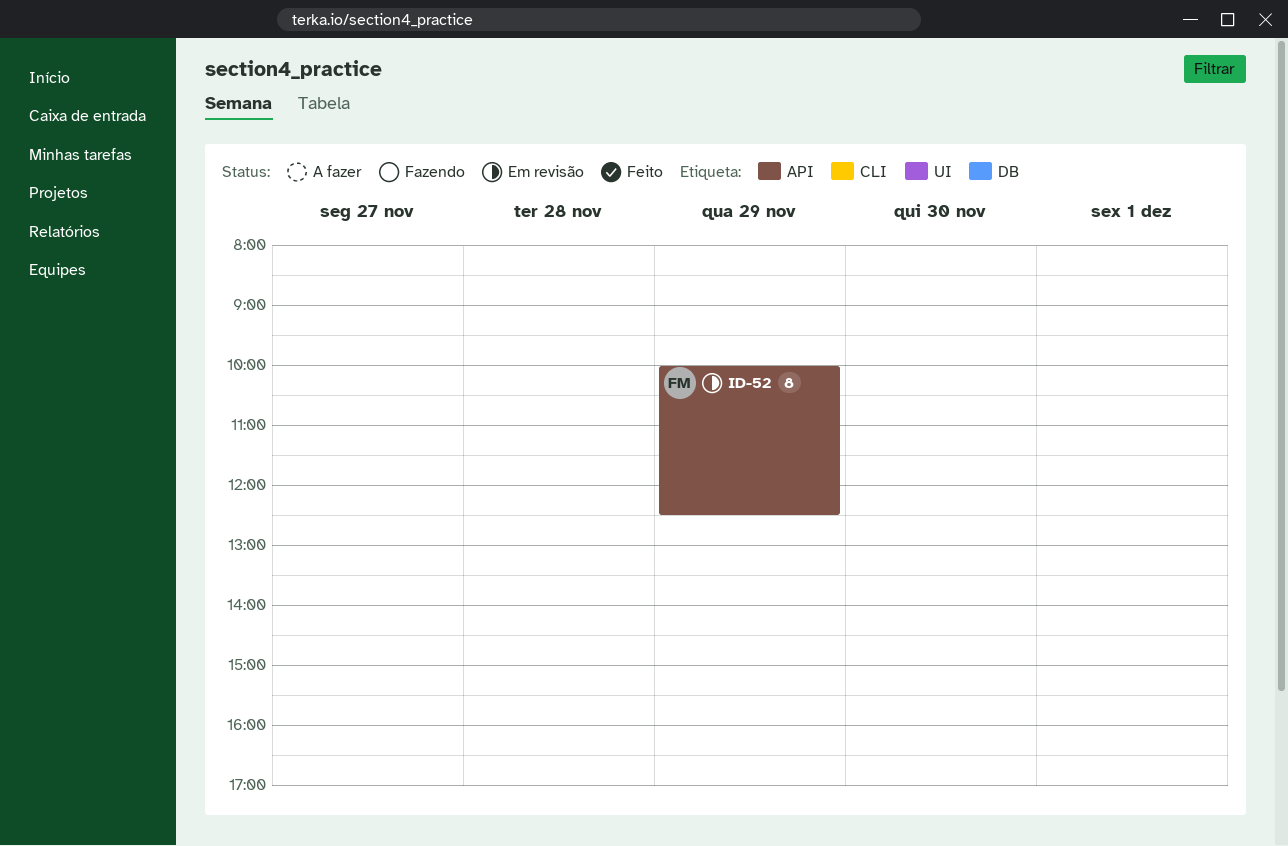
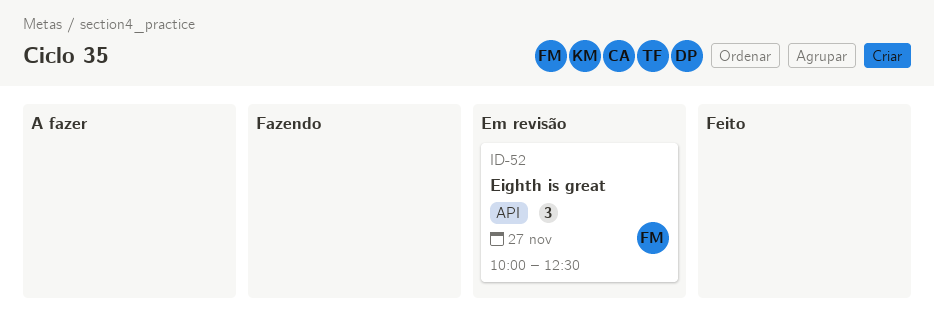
ID-52, estimate: 8 -> 3
ID-52, day: Nov 29 -> Nov 27

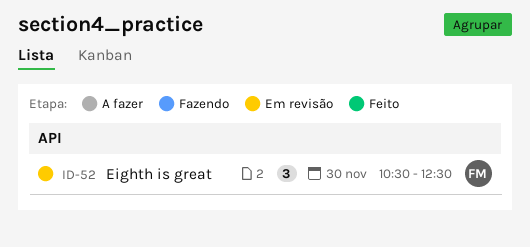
ID-52, day: Nov 27 -> Nov 30
ID-52, begins: 10:00 -> 10:30

